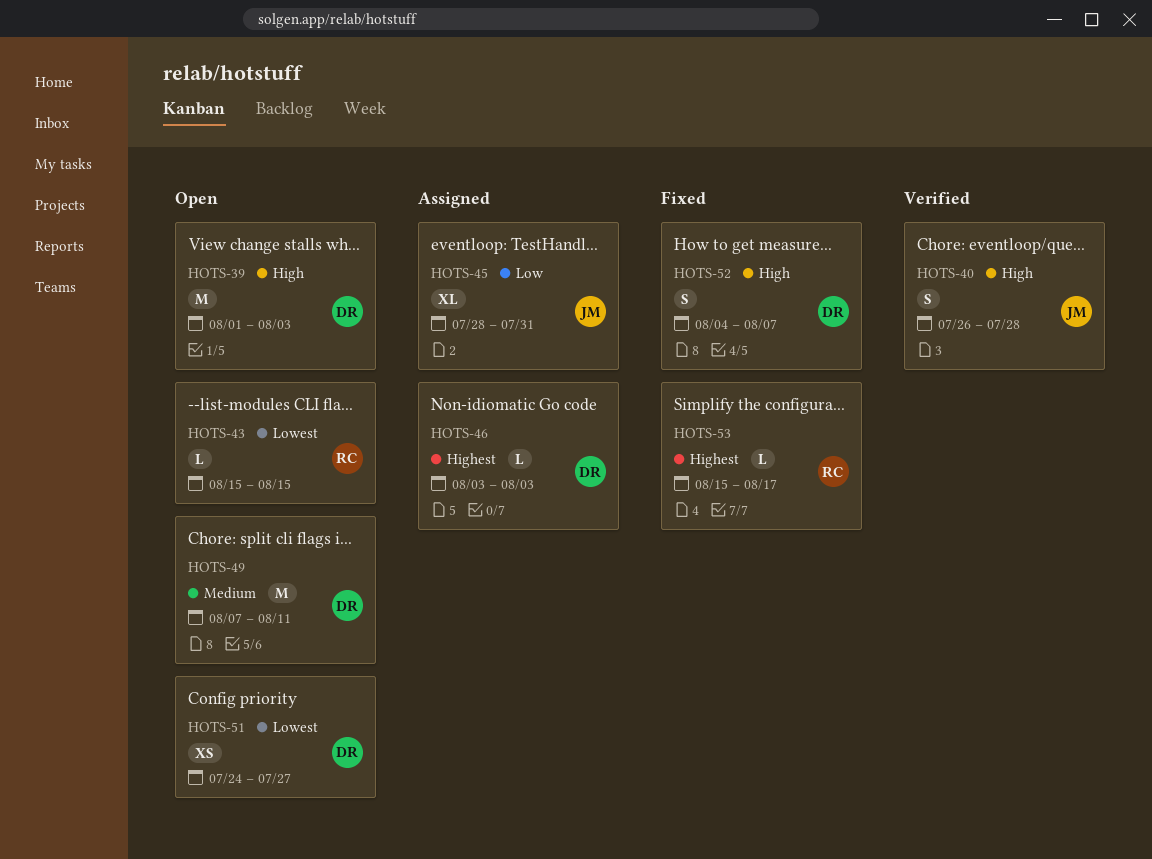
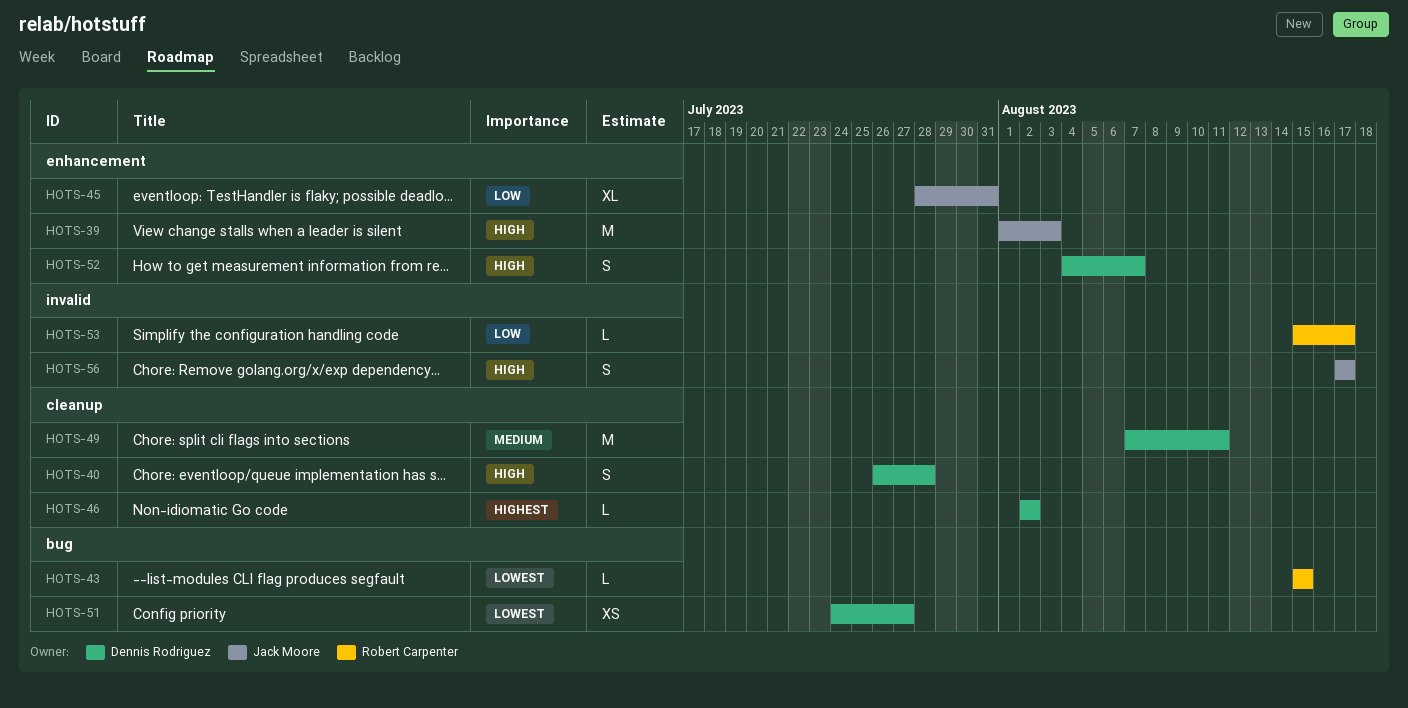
HOTS-39, owner: Dennis Rodriguez -> Jack Moore
HOTS-40, owner: Jack Moore -> Dennis Rodriguez
HOTS-46, start: Aug 3 -> Aug 2
HOTS-46, due: Aug 3 -> Aug 2
HOTS-53, priority: Highest -> Low
HOTS-56: none -> present

